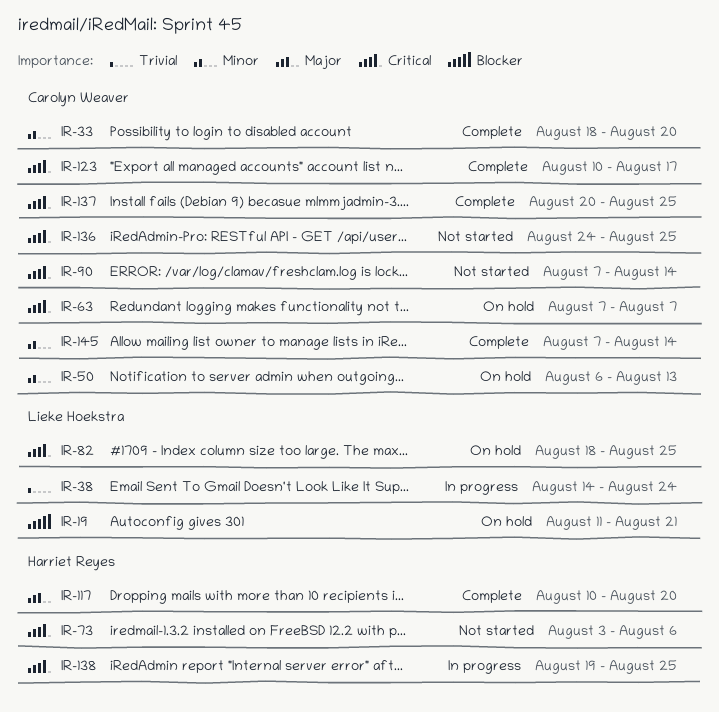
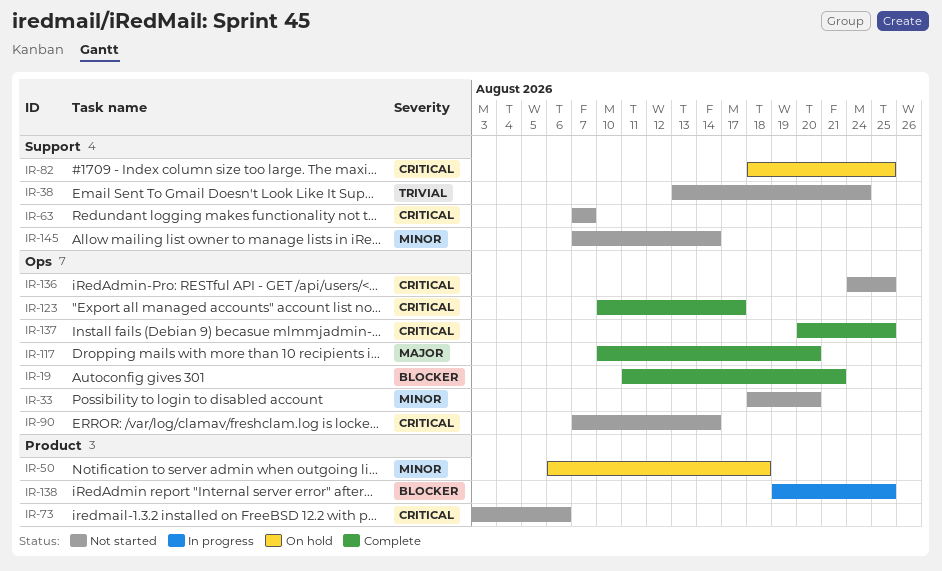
IR-19, status: On hold -> Complete
IR-33, status: Complete -> Not started
IR-38, status: In progress -> Not started
IR-38, start: Aug 14 -> Aug 13
IR-50, due: Aug 13 -> Aug 18
IR-63, status: On hold -> Not started
IR-138, priority: Critical -> Blocker
IR-145, status: Complete -> Not started

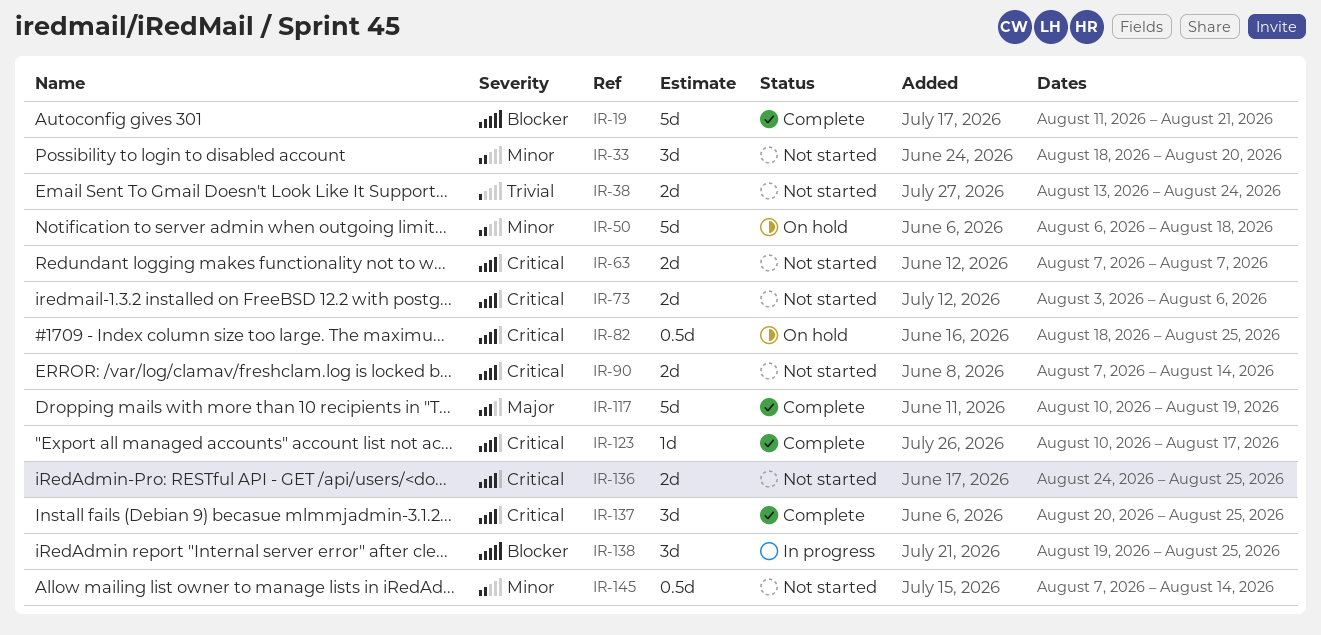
IR-117, due: Aug 20 -> Aug 19

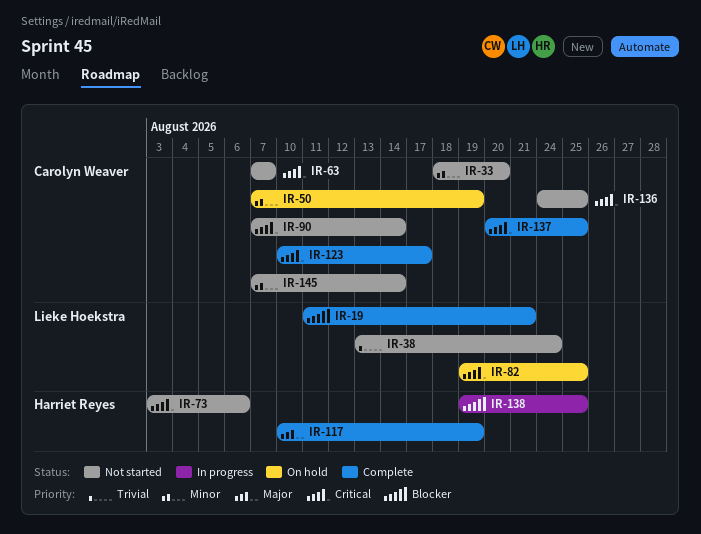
IR-50, start: Aug 6 -> Aug 7
IR-50, due: Aug 18 -> Aug 19
IR-82, start: Aug 18 -> Aug 19

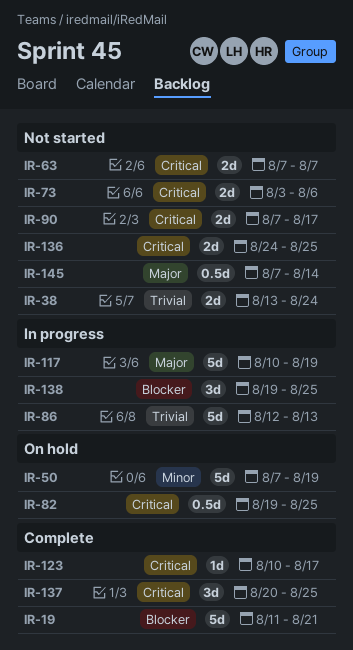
IR-33: present -> none
IR-86: none -> present
IR-90, due: Aug 14 -> Aug 17
IR-117, status: Complete -> In progress
IR-145, priority: Minor -> Major

